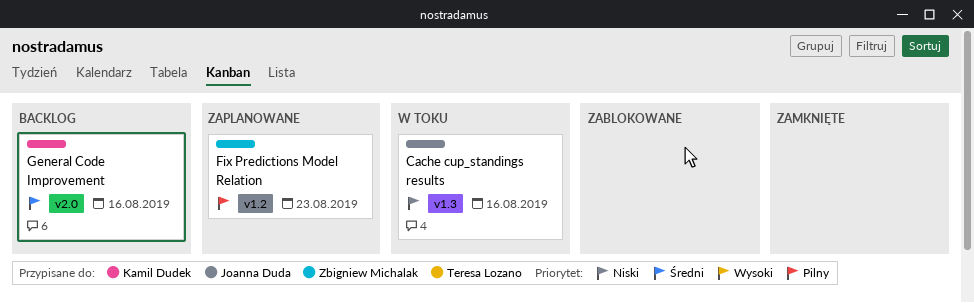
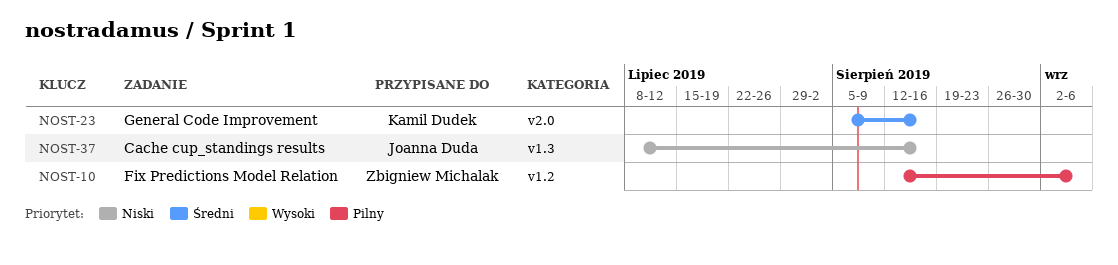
Fix Predictions Model Relation, due: Aug 23 -> Sep 6

